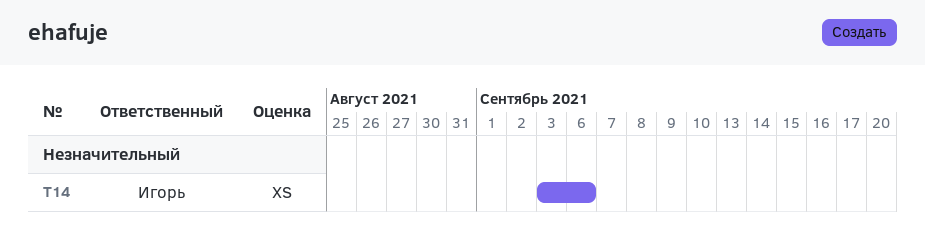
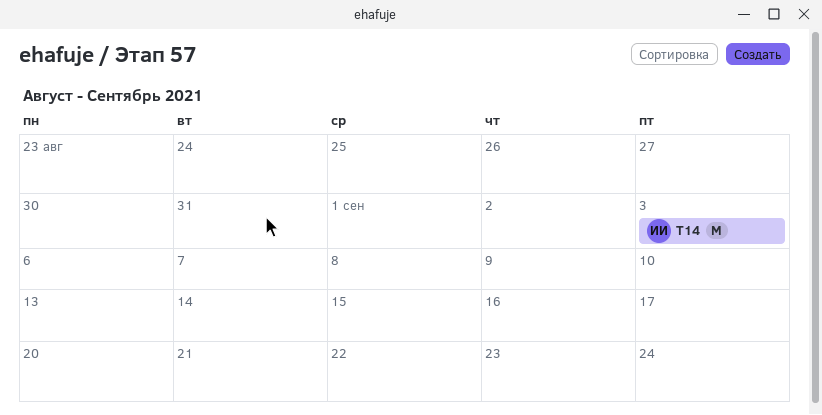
T14, estimate: XS -> M
T14, due: Sep 6 -> Sep 3

